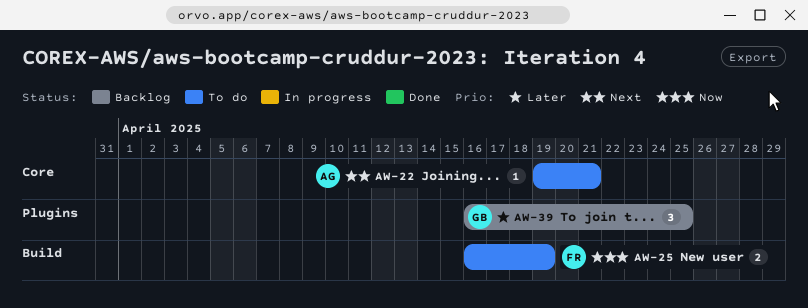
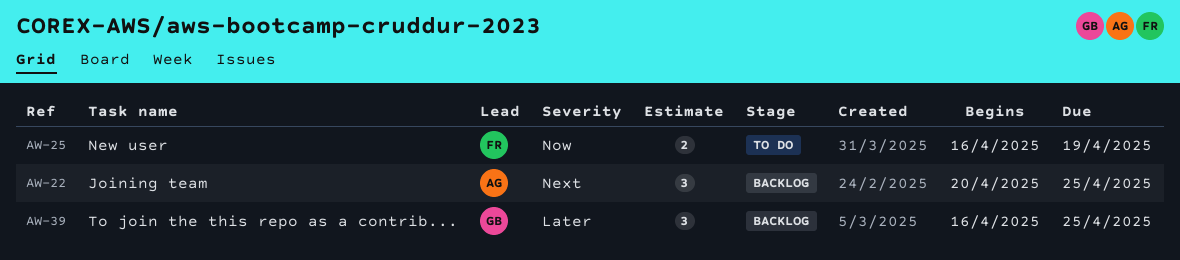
AW-22, status: To do -> Backlog
AW-22, estimate: 1 -> 3
AW-22, start: Apr 19 -> Apr 20
AW-22, due: Apr 21 -> Apr 25

